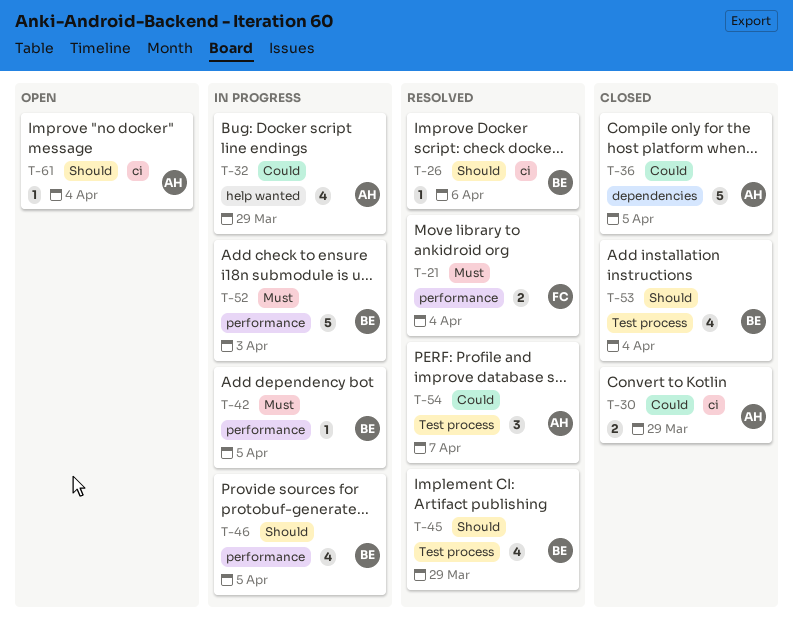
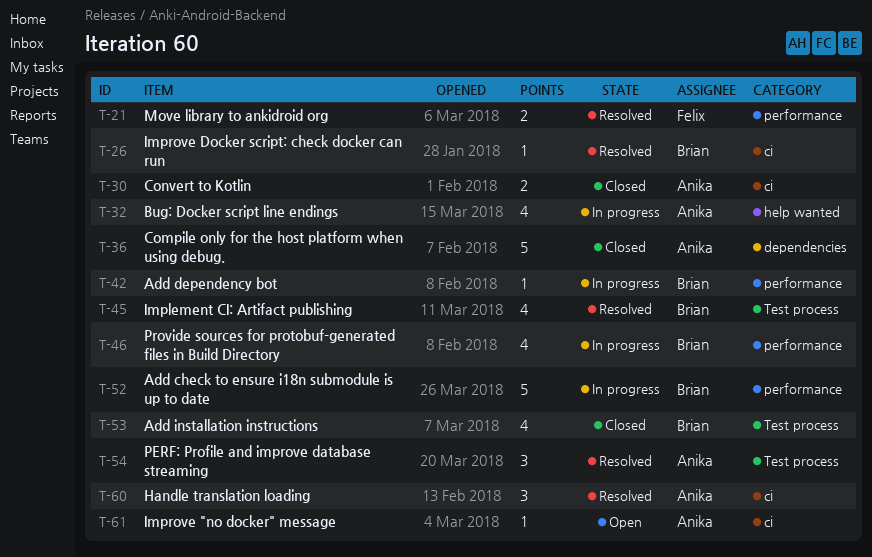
T-60: none -> present

